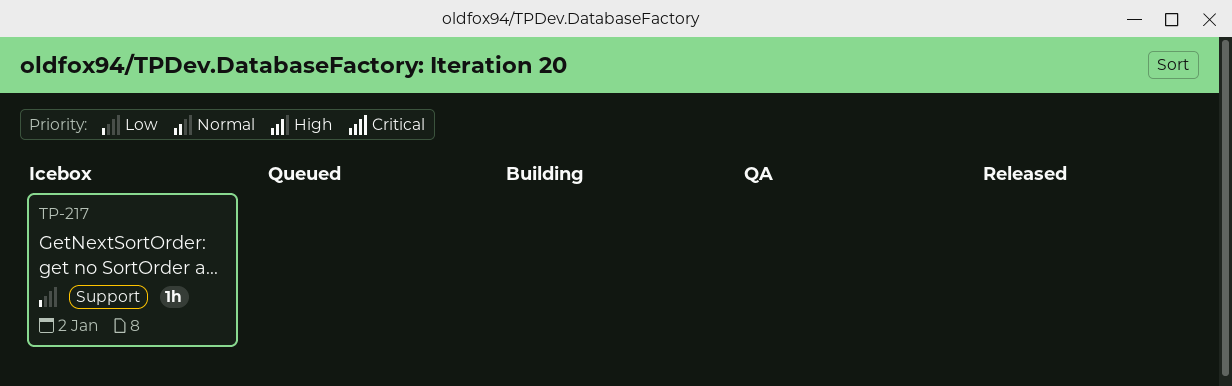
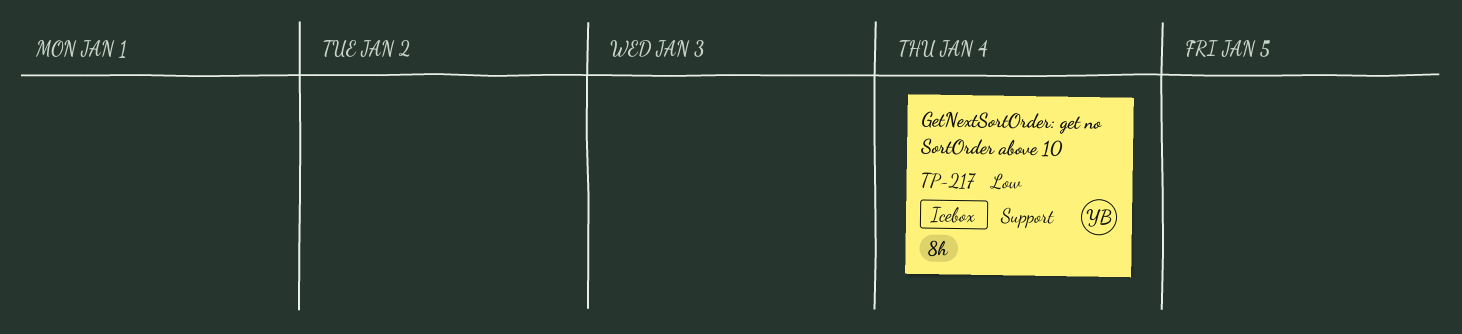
TP-217, estimate: 1h -> 8h
TP-217, due: Jan 2 -> Jan 4

